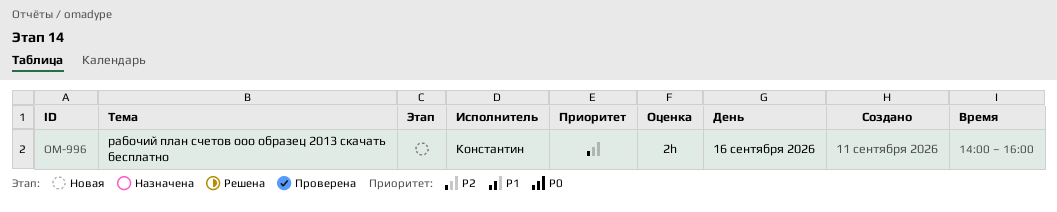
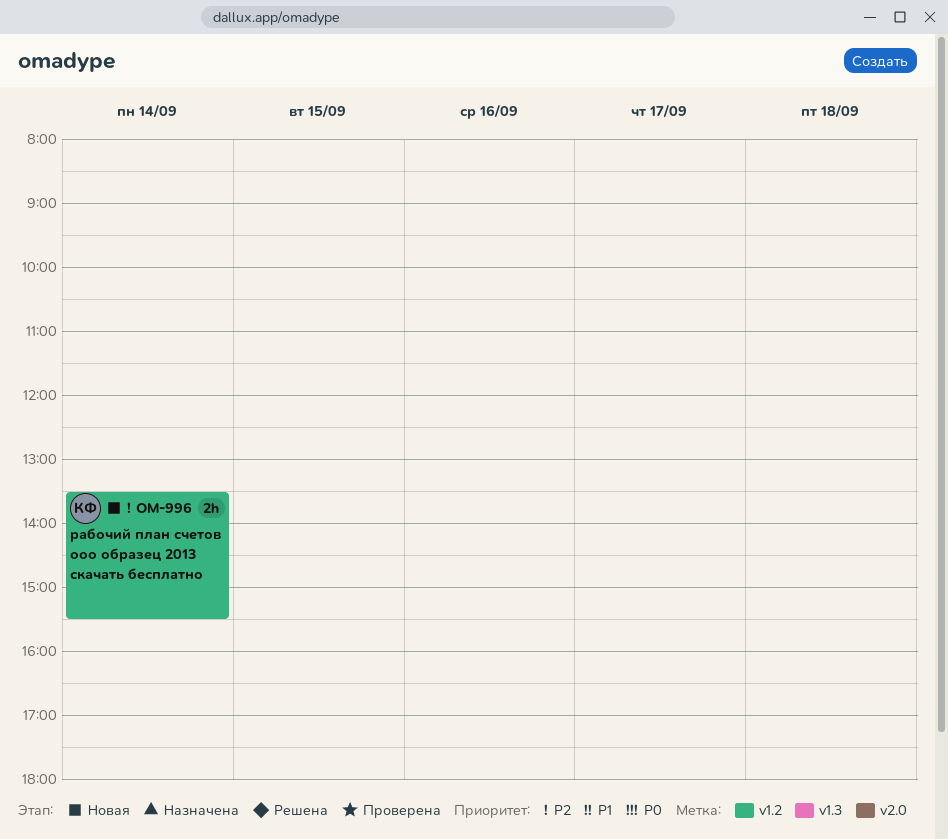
OM-996, day: Sep 16 -> Sep 14
OM-996, begins: 14:00 -> 13:30
OM-996, ends: 16:00 -> 15:30

